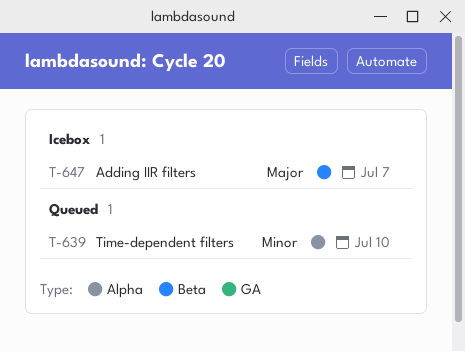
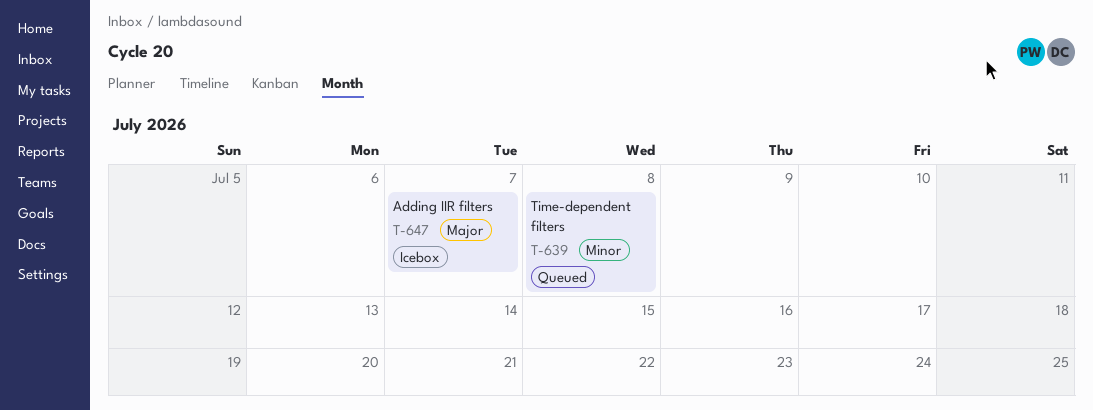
T-639, due: Jul 10 -> Jul 8

